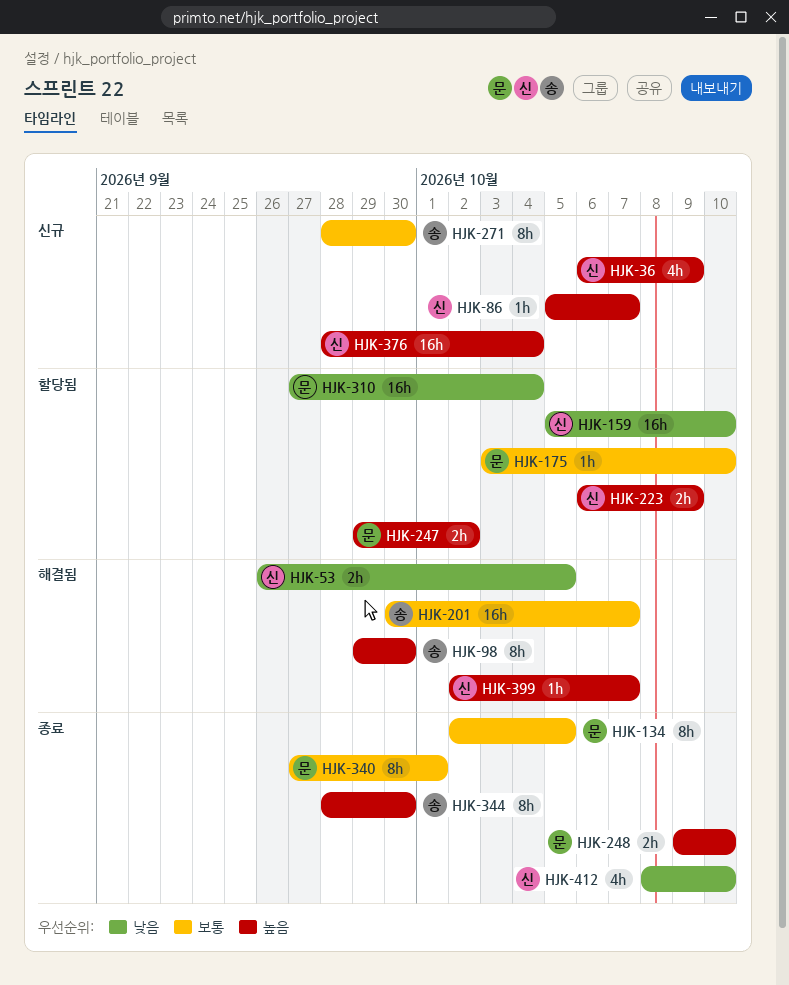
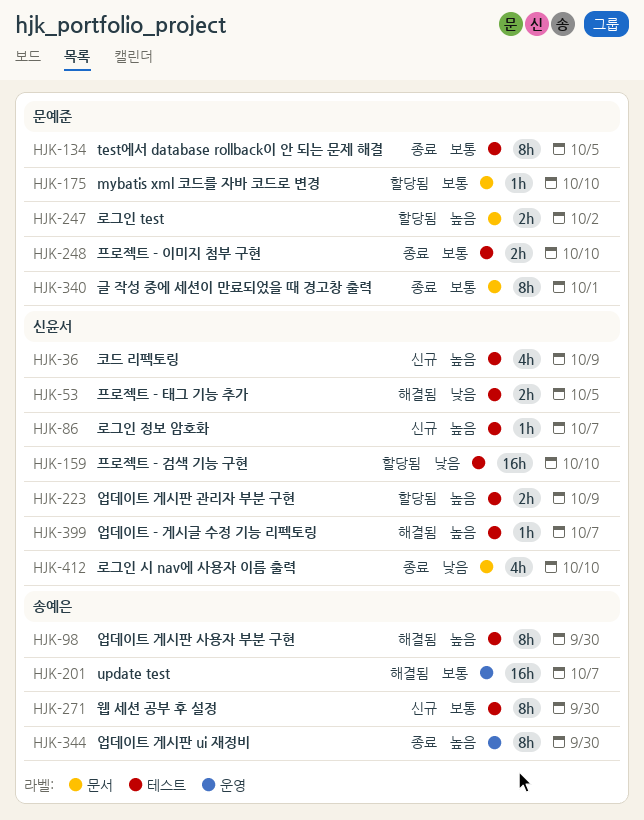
HJK-248, priority: 높음 -> 보통
HJK-310: present -> none
HJK-376: present -> none

